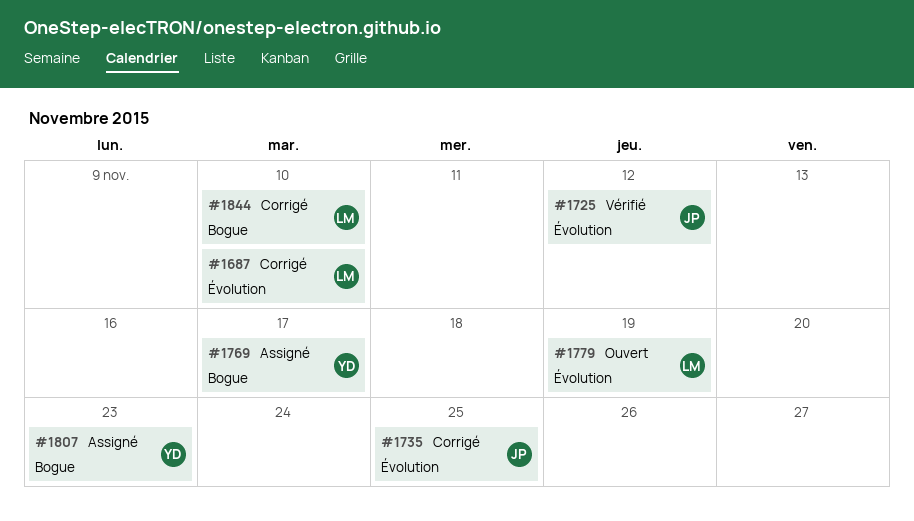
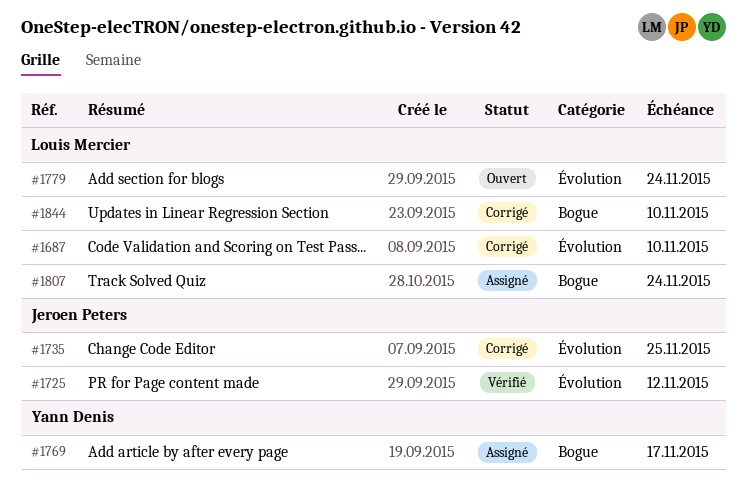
#1779, due: Nov 19 -> Nov 24
#1807, owner: Yann Denis -> Louis Mercier
#1807, due: Nov 23 -> Nov 24

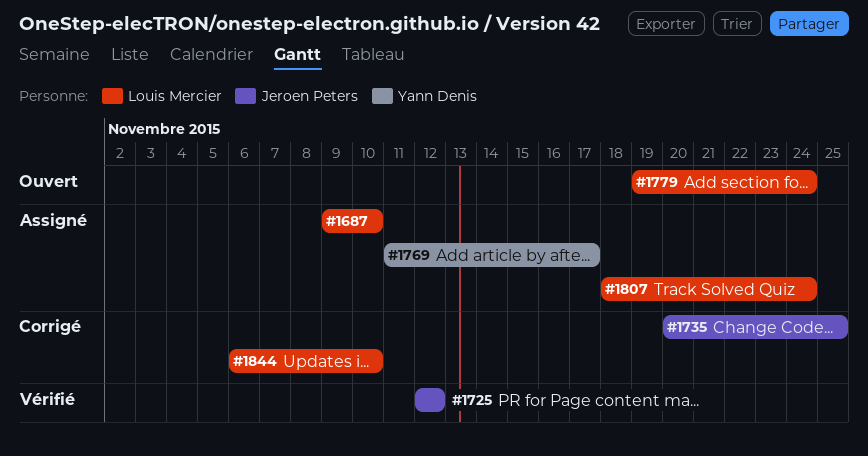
#1687, status: Corrigé -> Assigné

